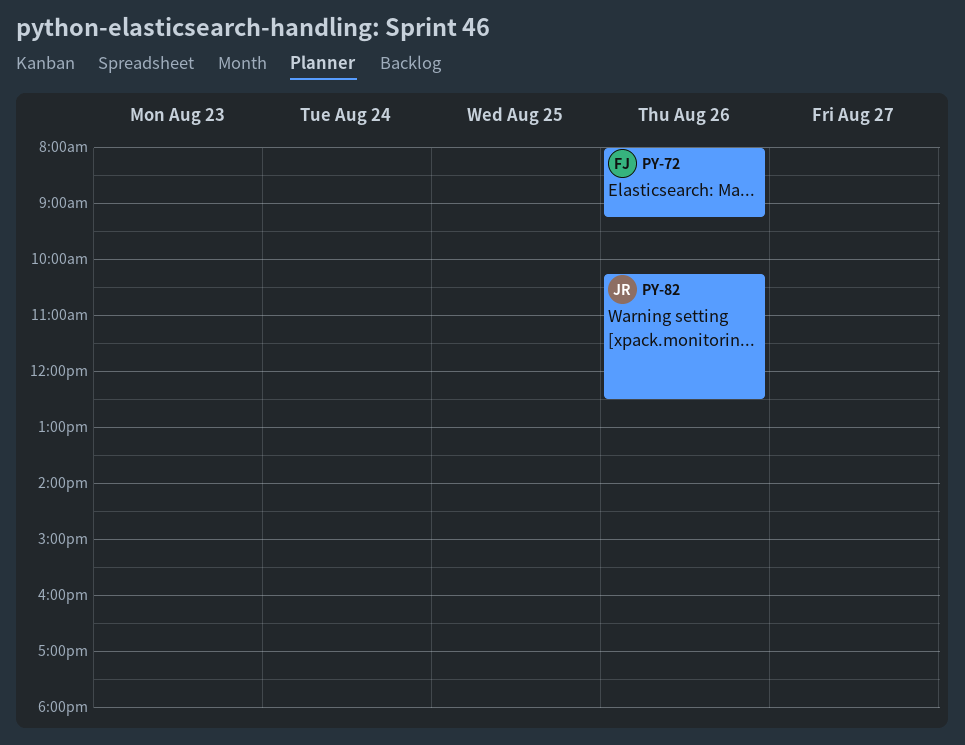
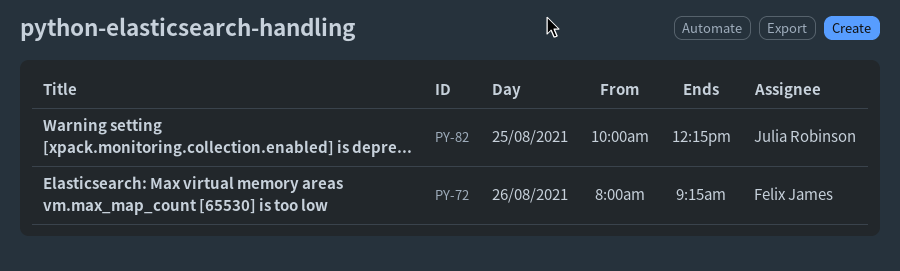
PY-82, day: Aug 26 -> Aug 25
PY-82, begins: 10:15 -> 10:00
PY-82, ends: 12:30 -> 12:15

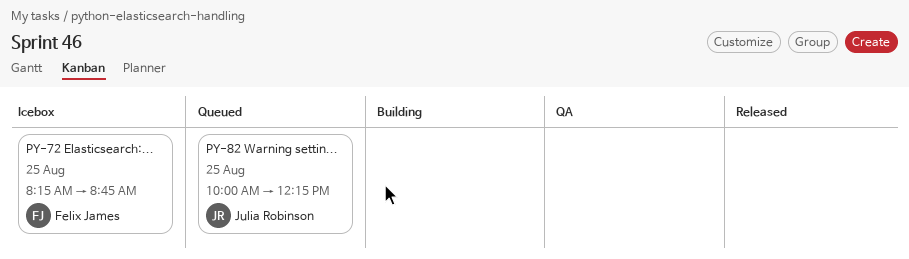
PY-72, day: Aug 26 -> Aug 25
PY-72, begins: 08:00 -> 08:15
PY-72, ends: 09:15 -> 08:45

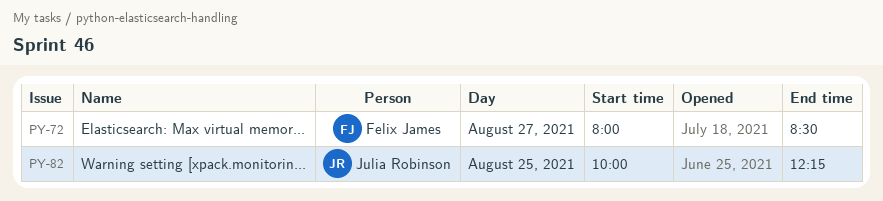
PY-72, day: Aug 25 -> Aug 27
PY-72, begins: 08:15 -> 08:00
PY-72, ends: 08:45 -> 08:30

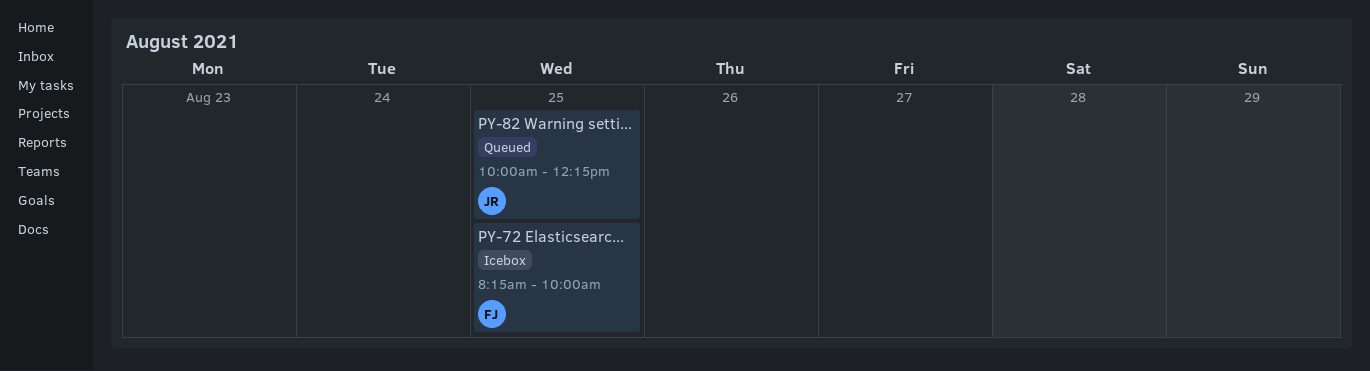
PY-72, day: Aug 27 -> Aug 25
PY-72, begins: 08:00 -> 08:15
PY-72, ends: 08:30 -> 10:00

